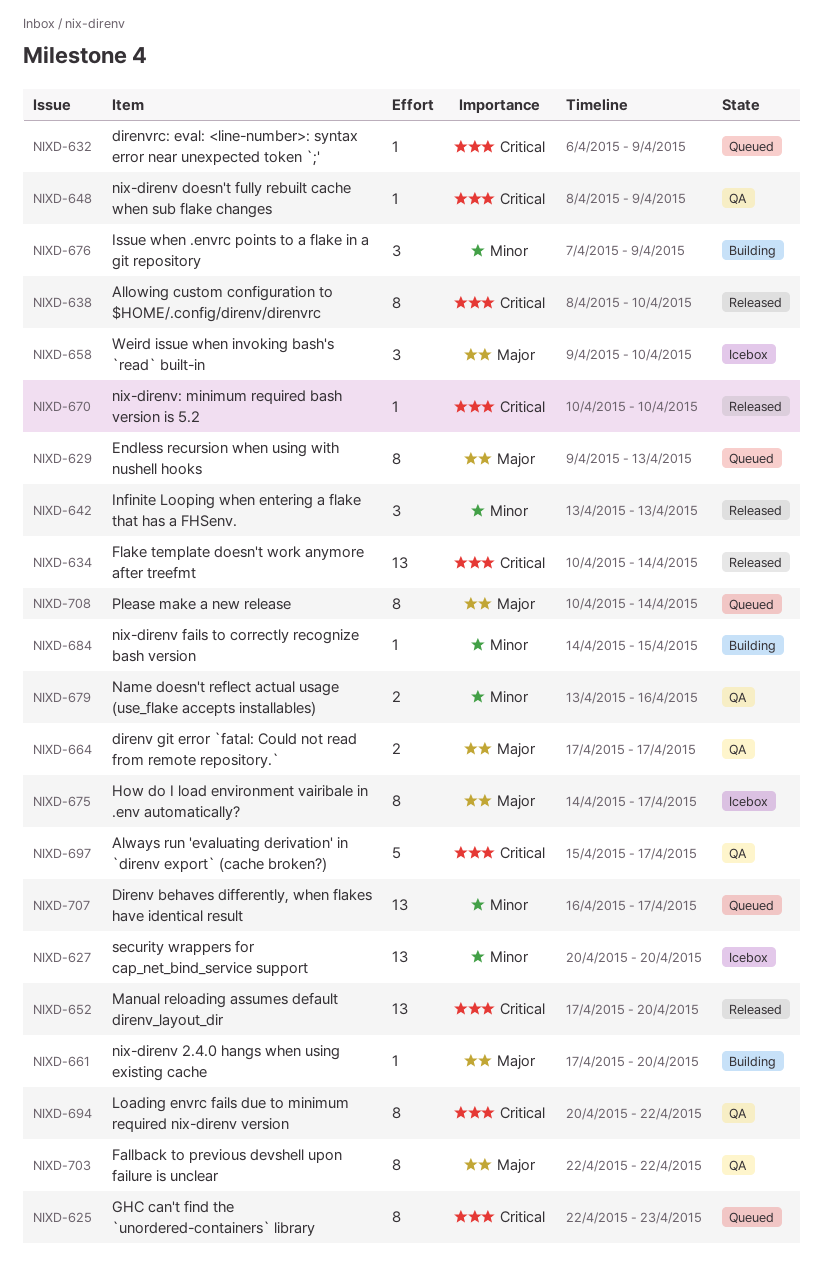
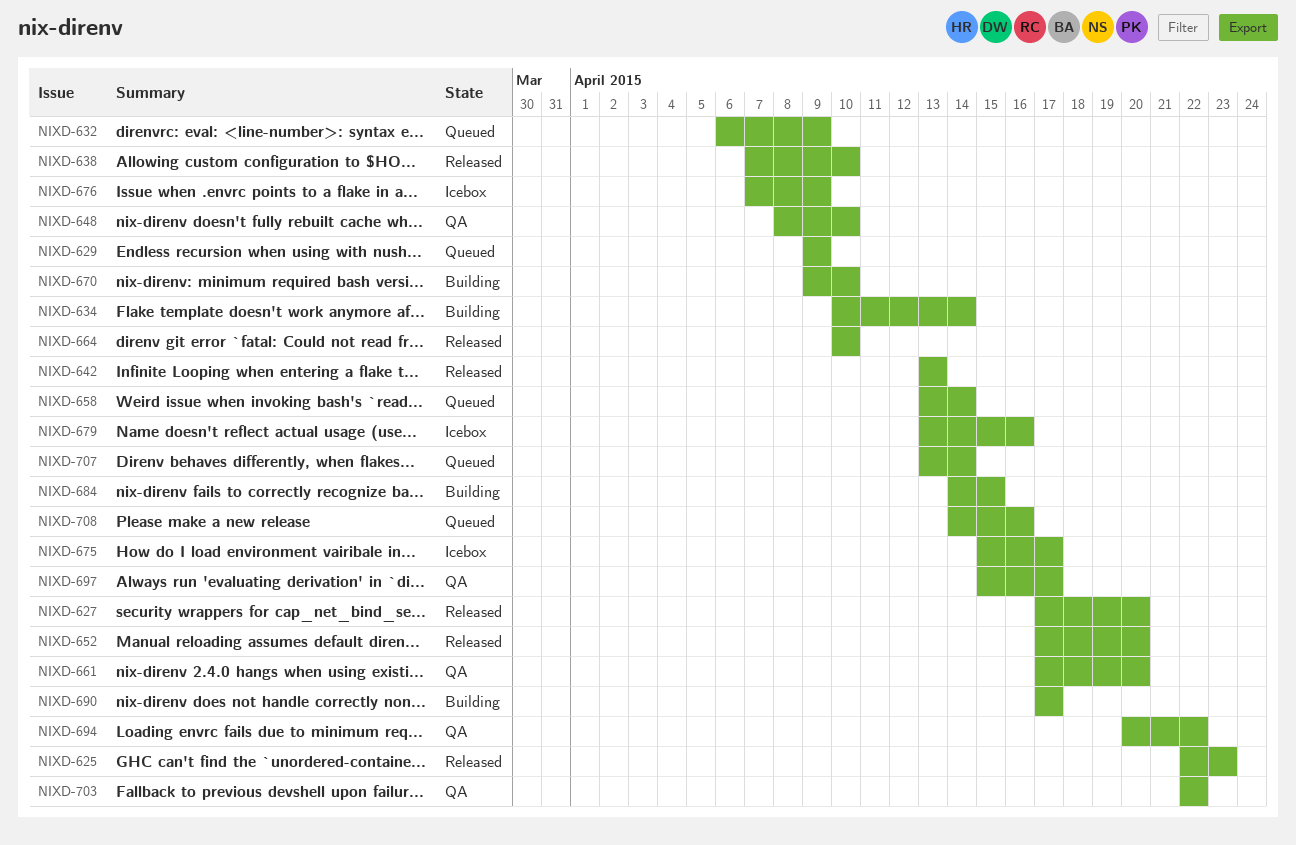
NIXD-625, status: Queued -> Released
NIXD-627, status: Icebox -> Released
NIXD-627, start: Apr 20 -> Apr 17
NIXD-629, due: Apr 13 -> Apr 9
NIXD-634, status: Released -> Building
NIXD-638, start: Apr 8 -> Apr 7
NIXD-648, due: Apr 9 -> Apr 10
NIXD-658, status: Icebox -> Queued
NIXD-658, start: Apr 9 -> Apr 13
NIXD-658, due: Apr 10 -> Apr 14
NIXD-661, status: Building -> QA
NIXD-664, status: QA -> Released
NIXD-664, start: Apr 17 -> Apr 10
NIXD-664, due: Apr 17 -> Apr 10
NIXD-670, status: Released -> Building
NIXD-670, start: Apr 10 -> Apr 9
NIXD-675, start: Apr 14 -> Apr 15
NIXD-676, status: Building -> Icebox
NIXD-679, status: QA -> Icebox
NIXD-690: none -> present
NIXD-707, start: Apr 16 -> Apr 13
NIXD-707, due: Apr 17 -> Apr 14
NIXD-708, start: Apr 10 -> Apr 14
NIXD-708, due: Apr 14 -> Apr 16

